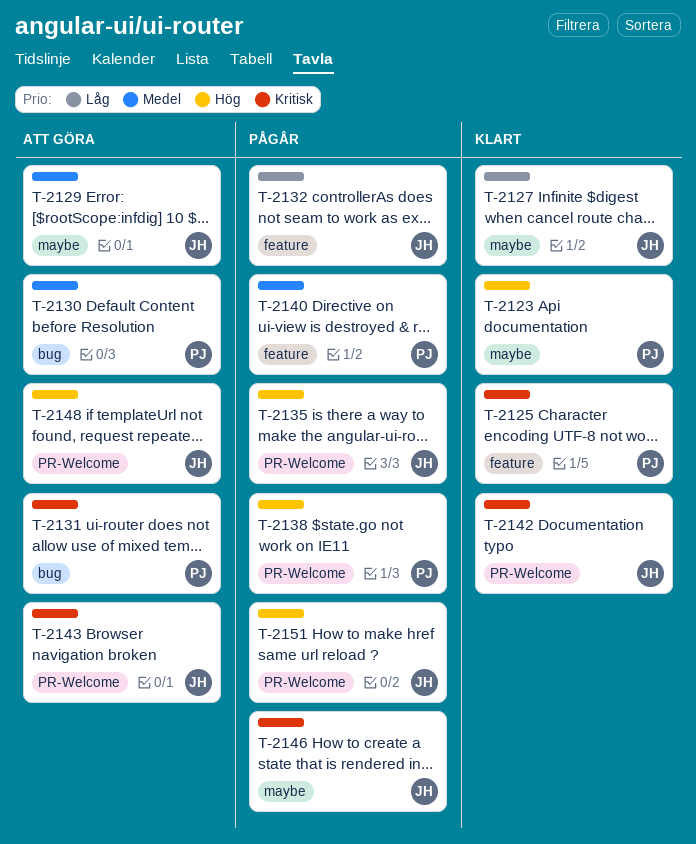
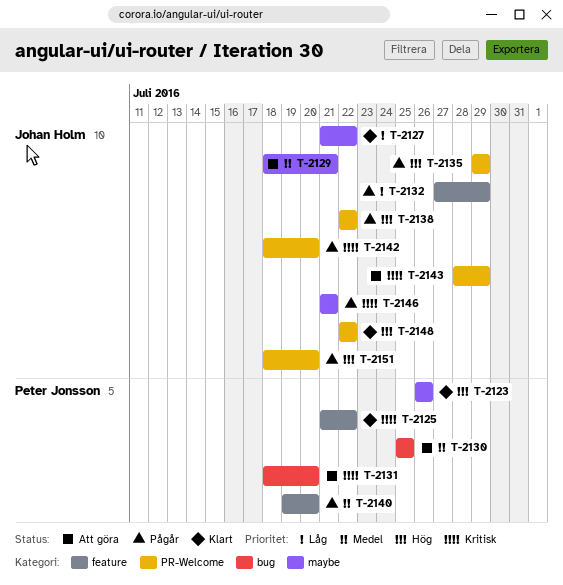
T-2138, owner: Peter Jonsson -> Johan Holm
T-2142, status: Klart -> Pågår
T-2148, status: Att göra -> Klart

